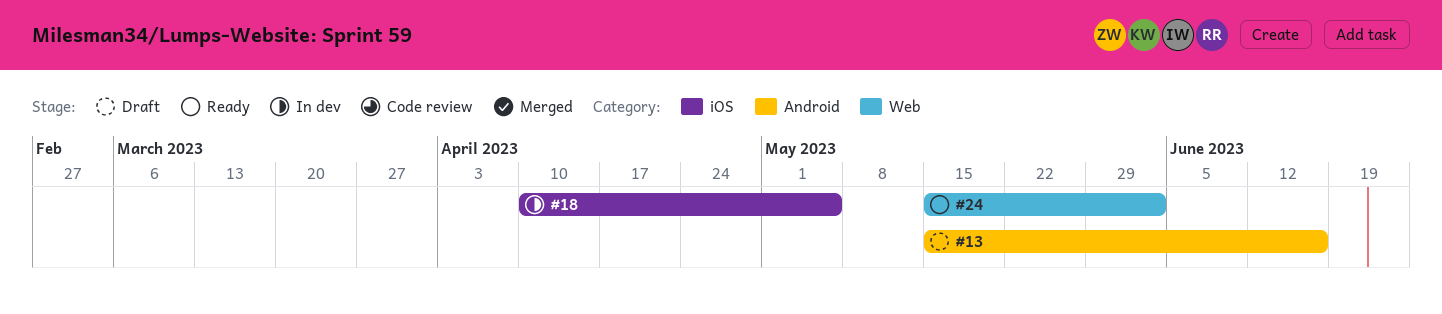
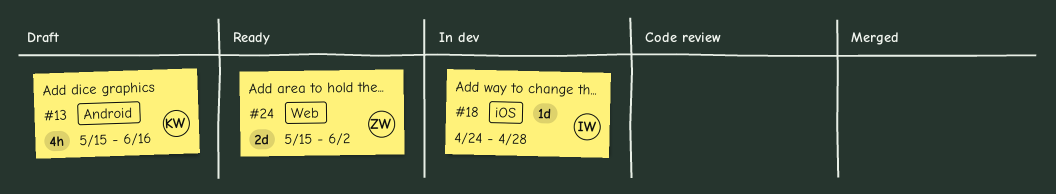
#18, start: Apr 10 -> Apr 24
#18, due: May 5 -> Apr 28

